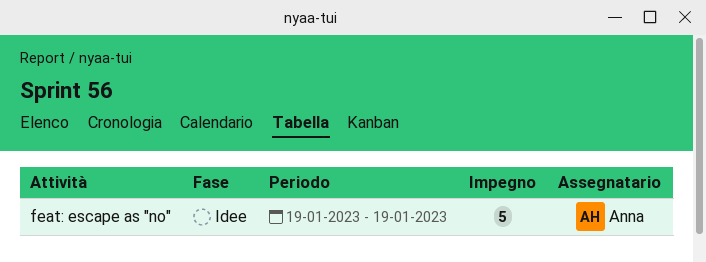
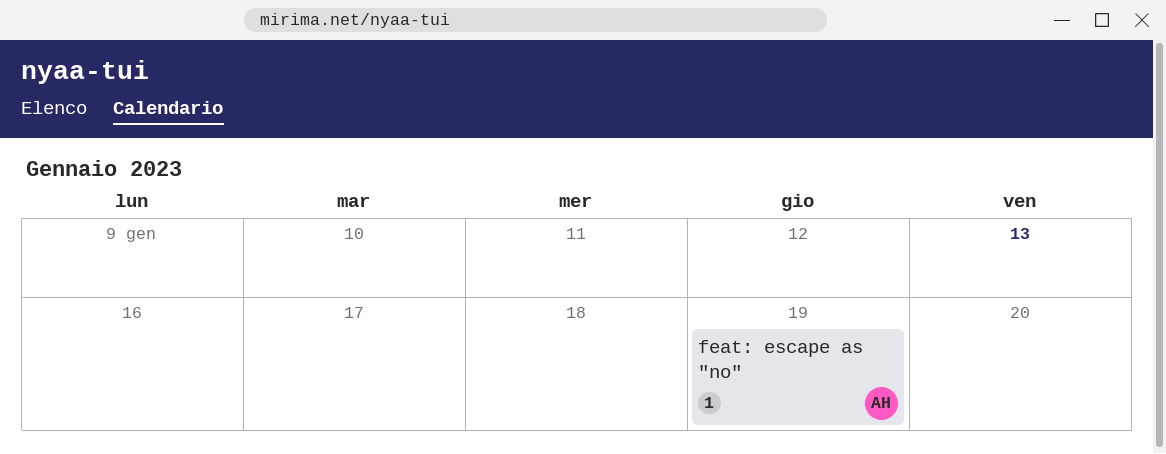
feat: escape as "no", estimate: 5 -> 1

